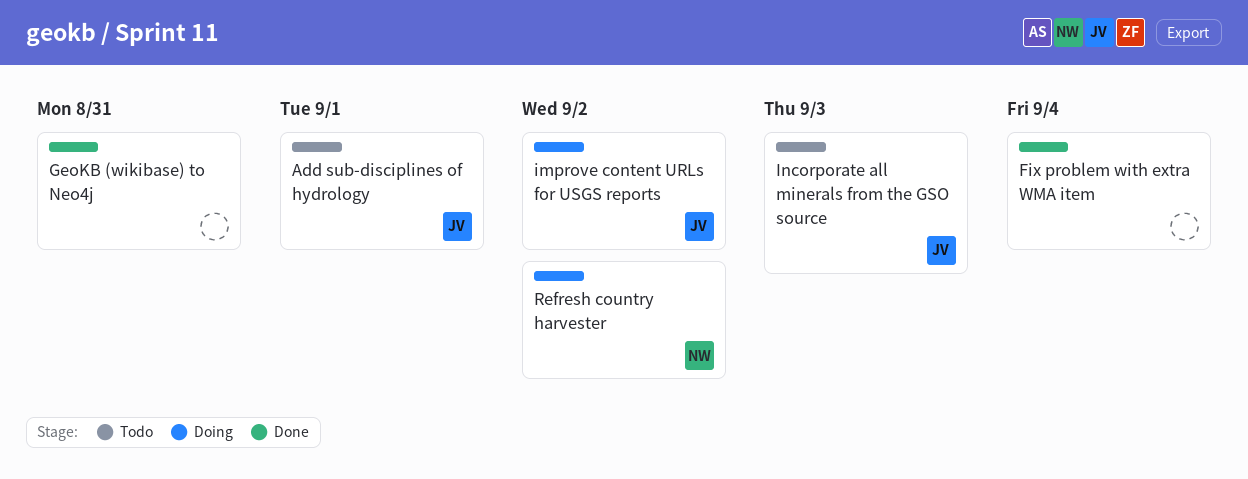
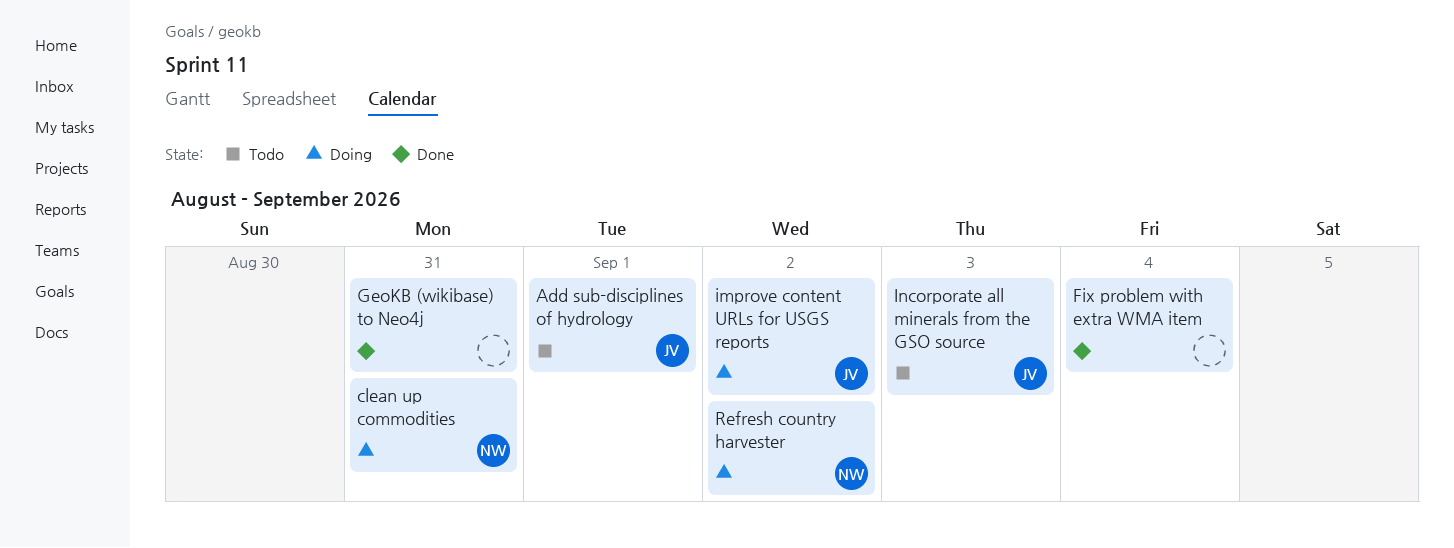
clean up commodities: none -> present

